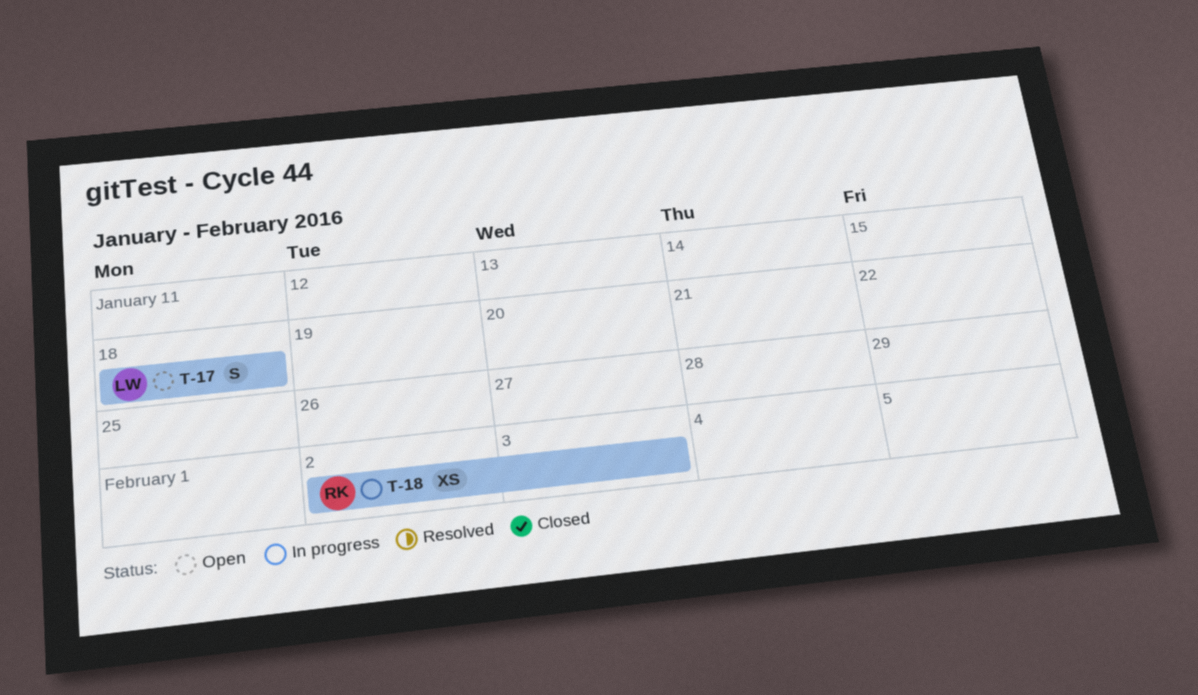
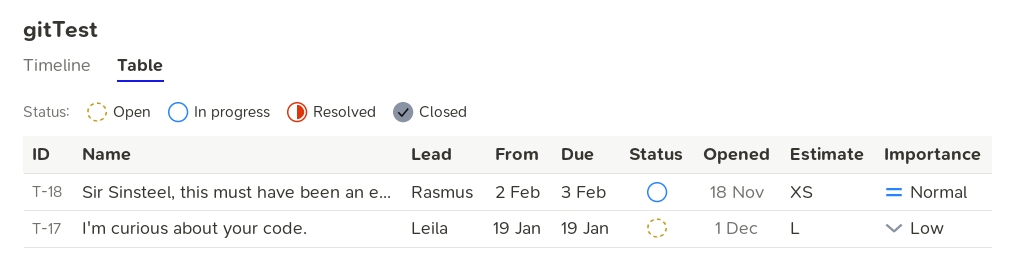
T-17, estimate: S -> L
T-17, start: Jan 18 -> Jan 19
T-17, due: Jan 18 -> Jan 19

